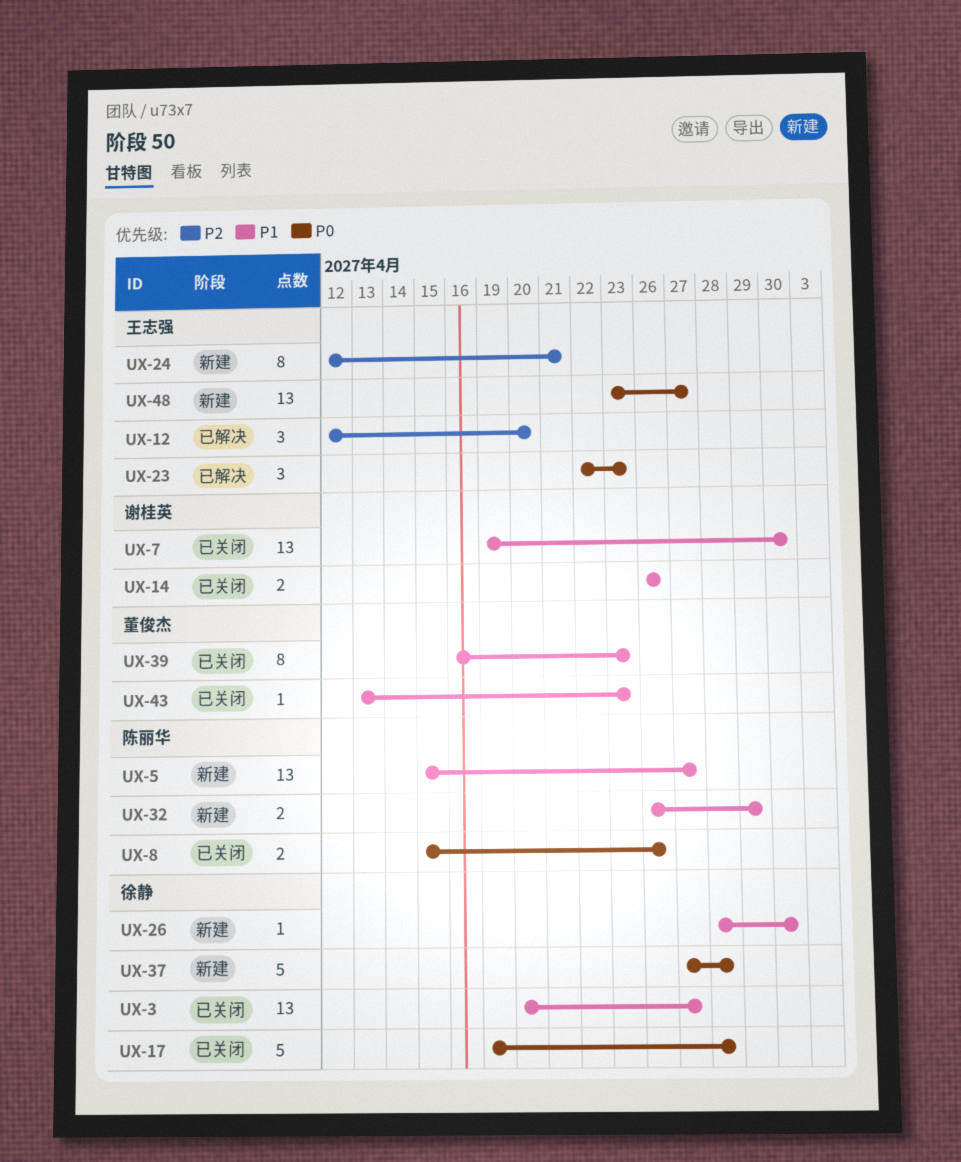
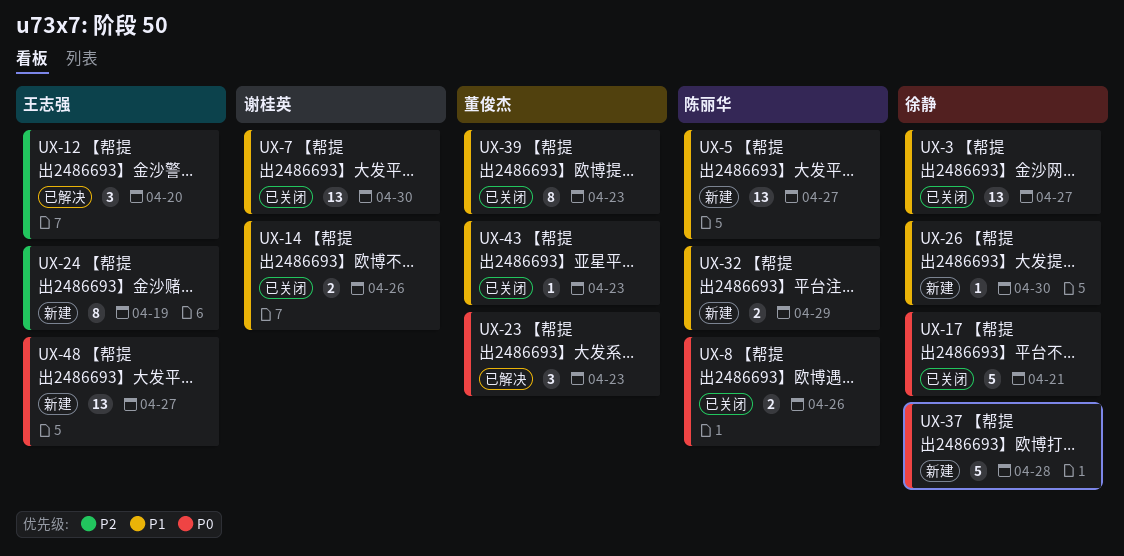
UX-17, due: Apr 28 -> Apr 21
UX-23, owner: 王志强 -> 董俊杰
UX-24, due: Apr 21 -> Apr 19

